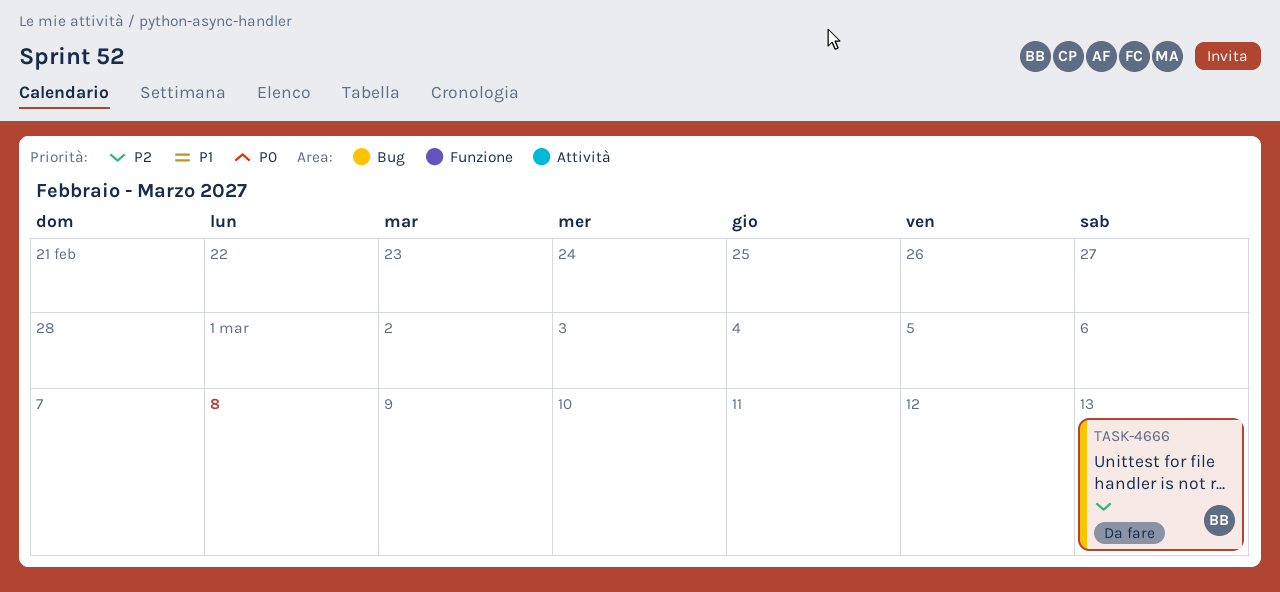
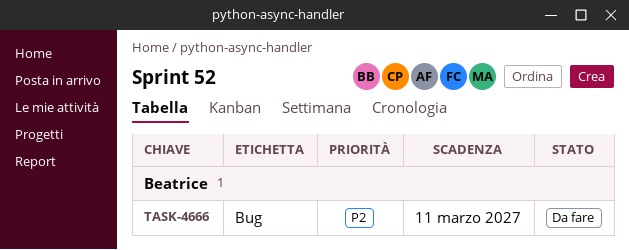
TASK-4666, due: Mar 13 -> Mar 11

